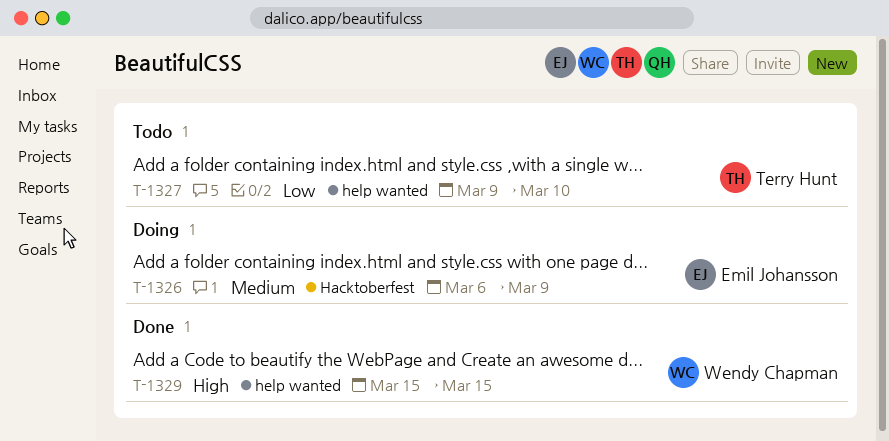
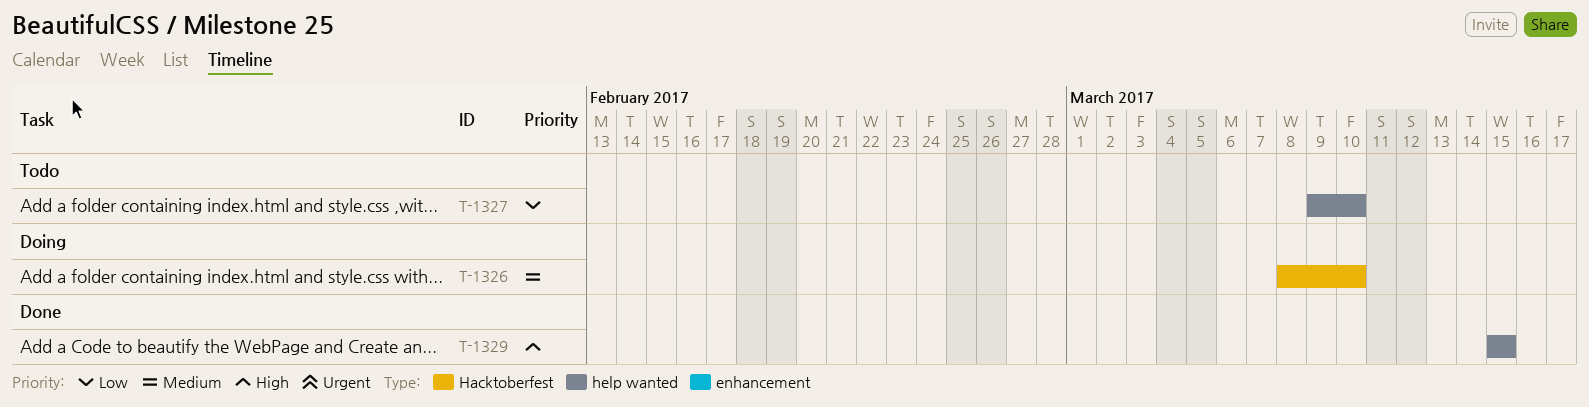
T-1326, start: Mar 6 -> Mar 8
T-1326, due: Mar 9 -> Mar 10

